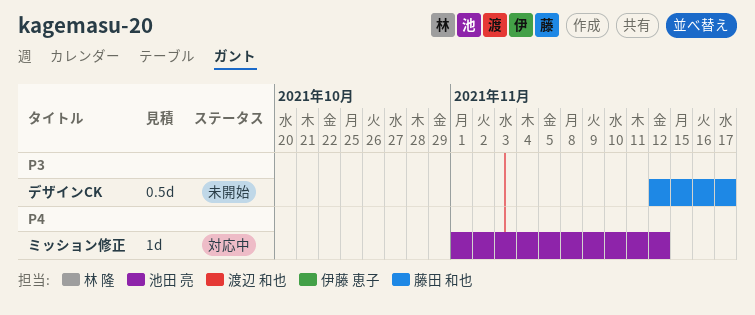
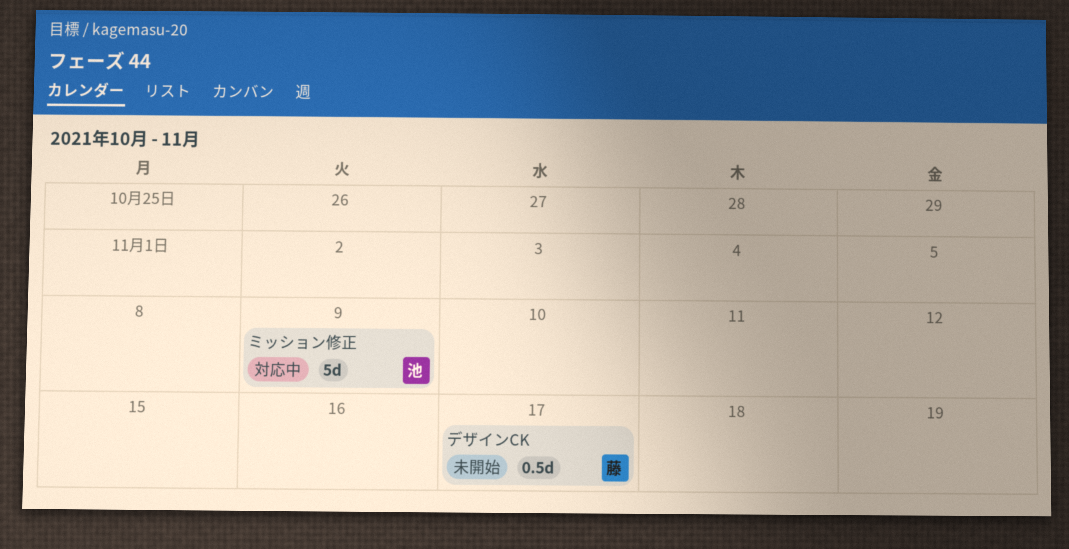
ミッション修正, estimate: 1d -> 5d
ミッション修正, due: Nov 12 -> Nov 9

